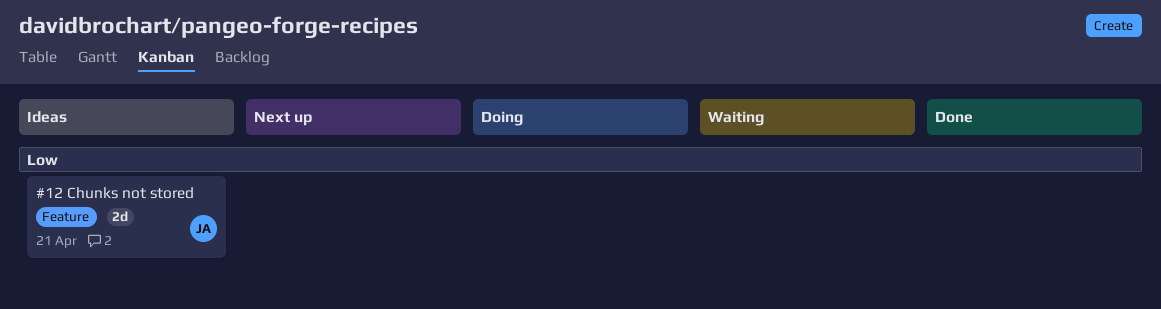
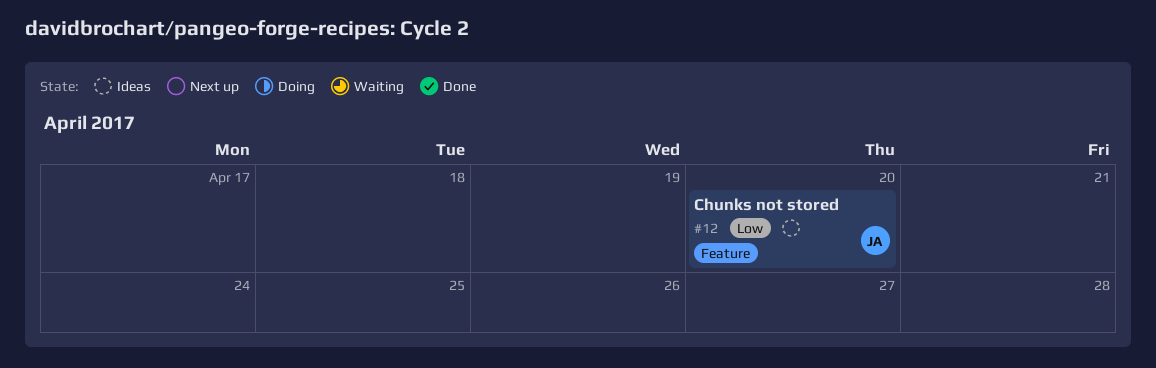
#12, due: Apr 21 -> Apr 20

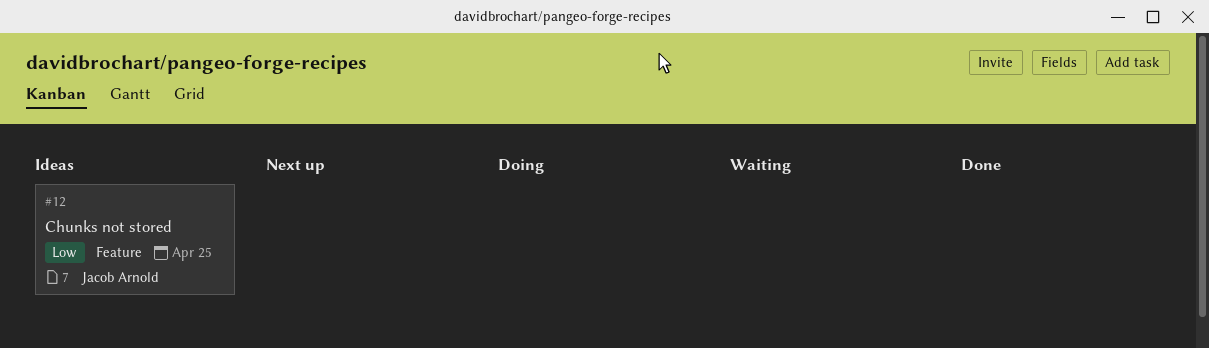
#12, due: Apr 20 -> Apr 25

